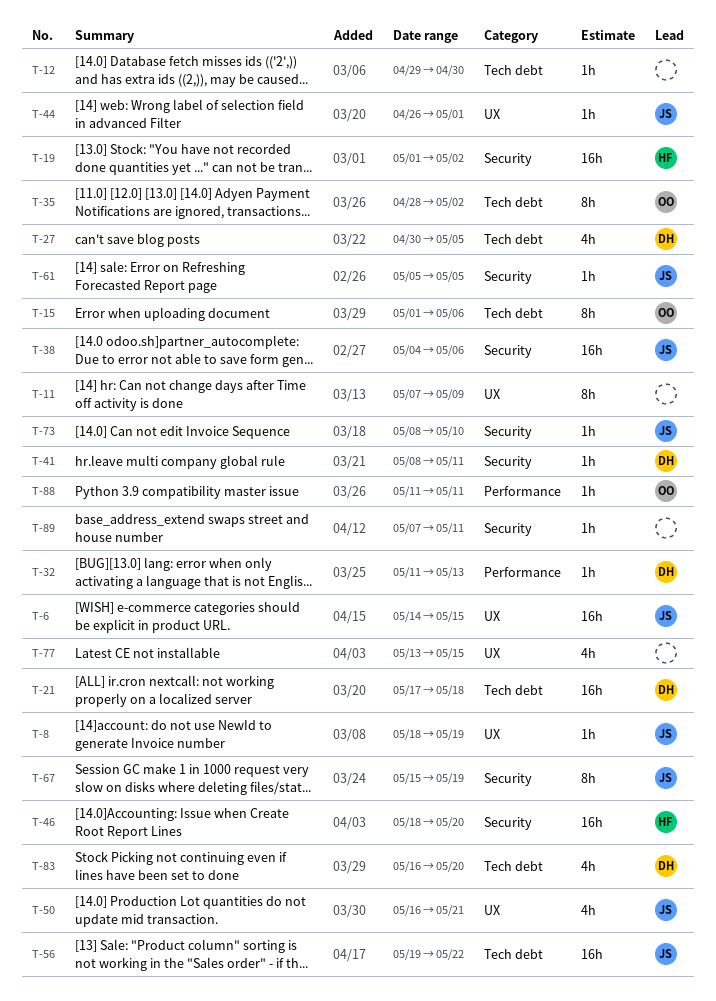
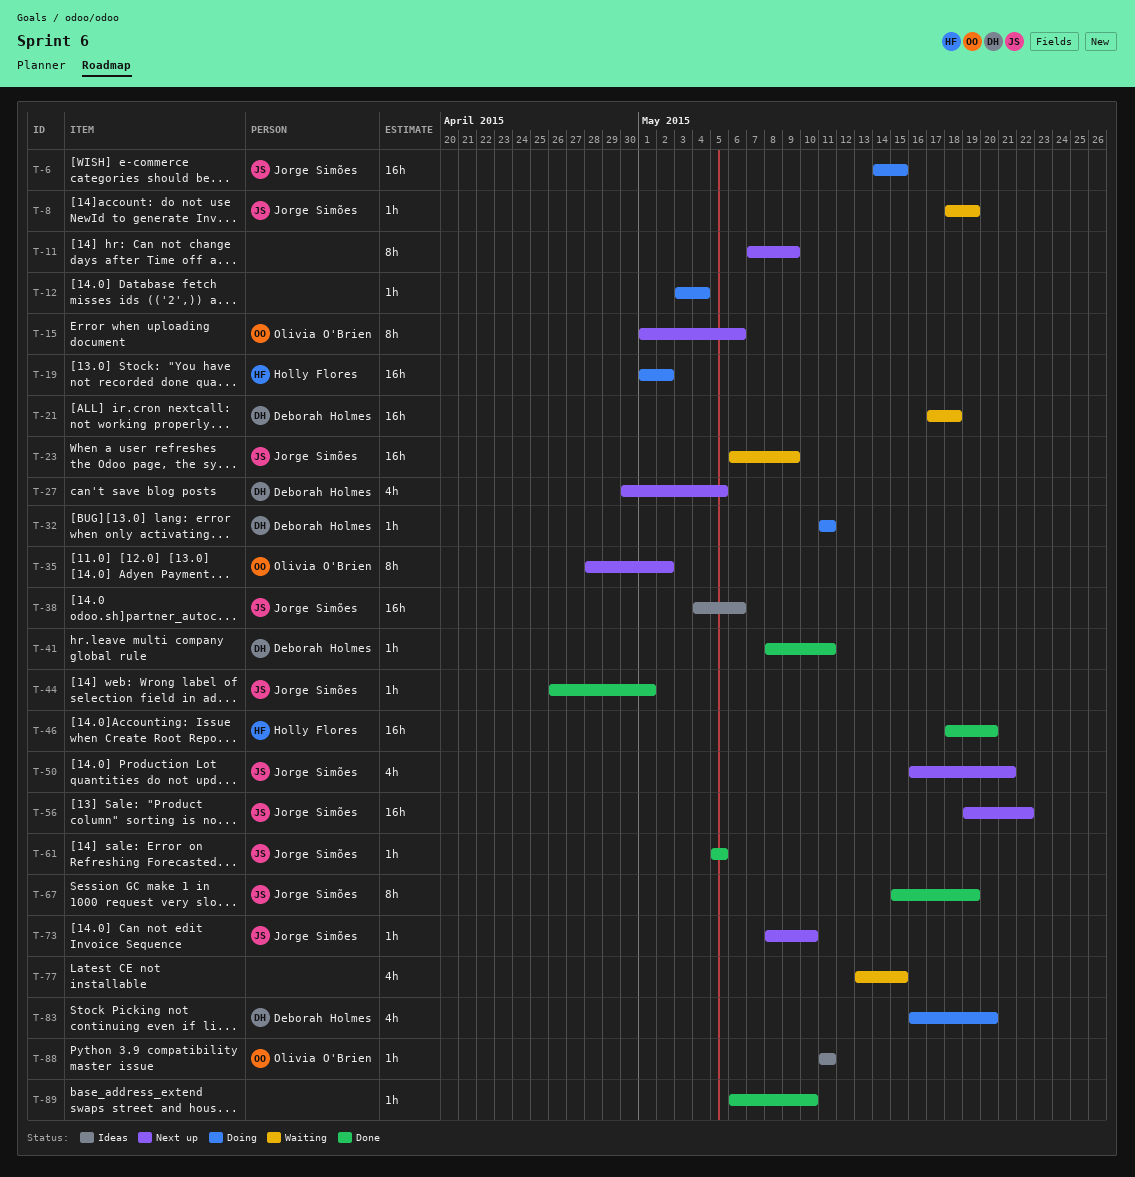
T-12, start: Apr 29 -> May 3
T-12, due: Apr 30 -> May 4
T-23: none -> present
T-32, due: May 13 -> May 11
T-89, start: May 7 -> May 6
T-89, due: May 11 -> May 10

